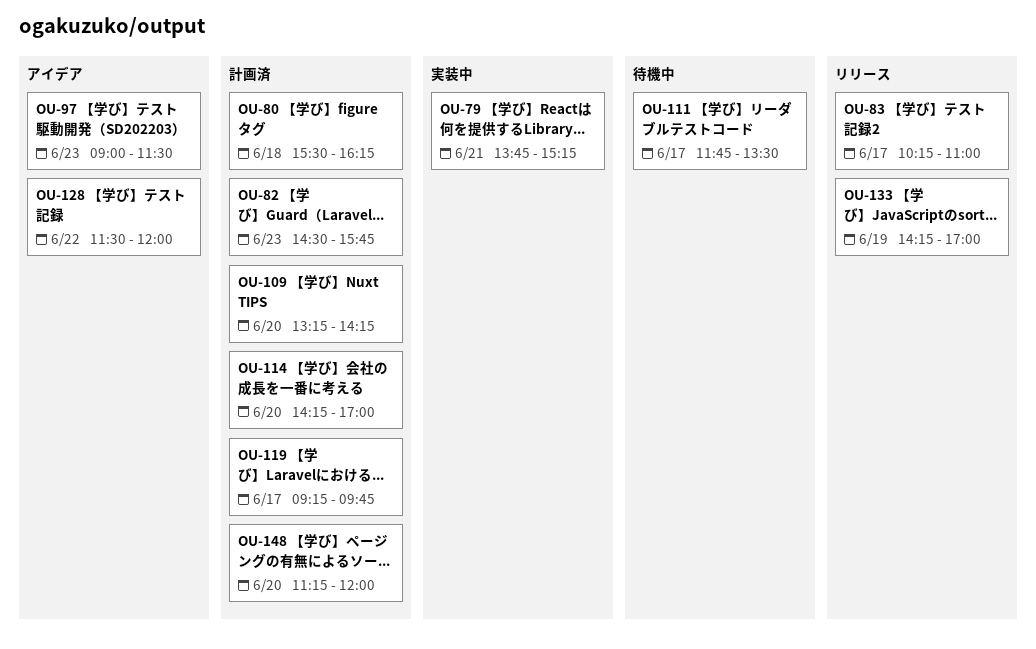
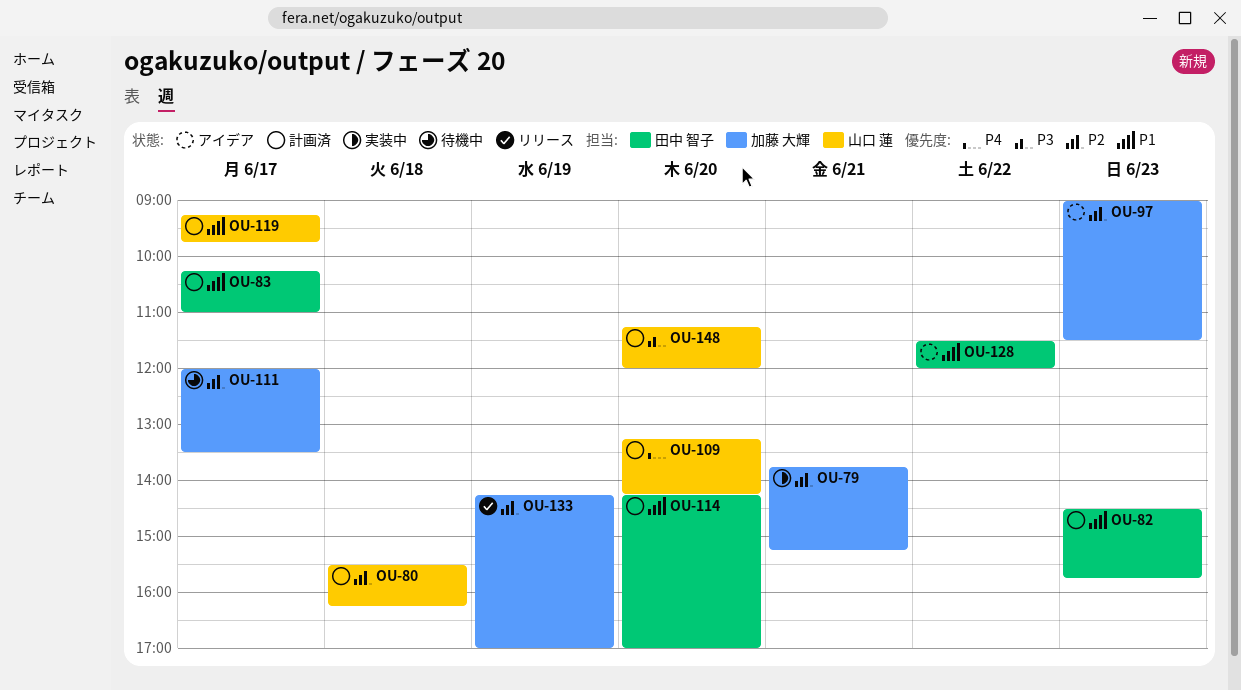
OU-83, status: リリース -> 計画済
OU-111, begins: 11:45 -> 12:00

